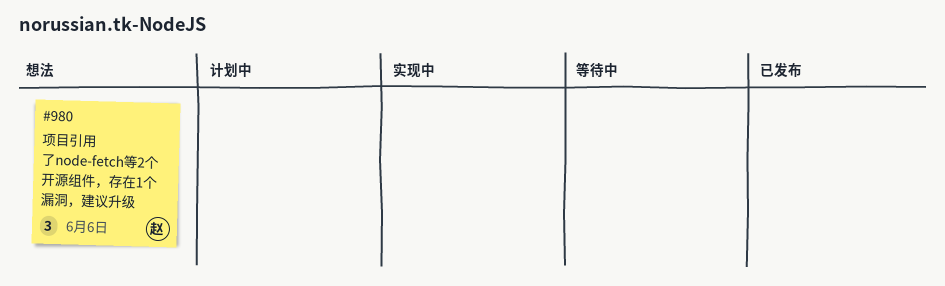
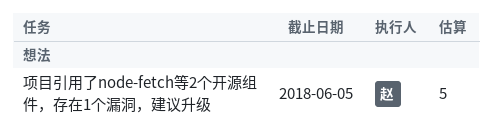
项目引用了node-fetch等2个开源组件，存在1个漏洞，建议升级, estimate: 3 -> 5
项目引用了node-fetch等2个开源组件，存在1个漏洞，建议升级, due: Jun 6 -> Jun 5

